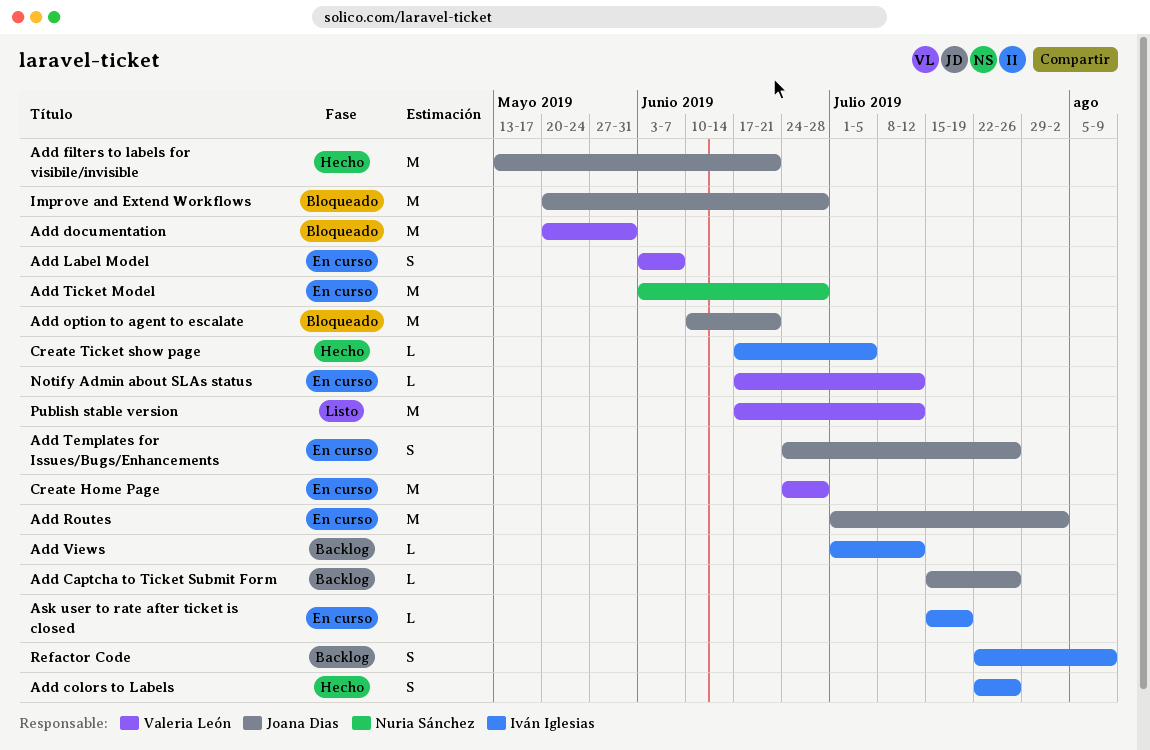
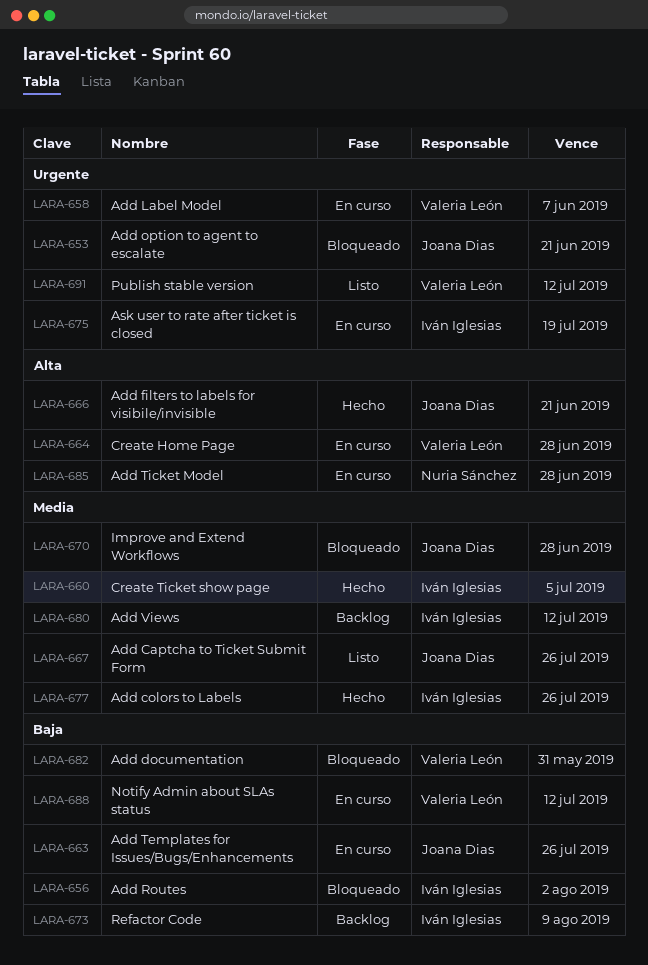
Add Captcha to Ticket Submit Form, status: Backlog -> Listo
Add Routes, status: En curso -> Bloqueado
Add Routes, owner: Joana Dias -> Iván Iglesias

